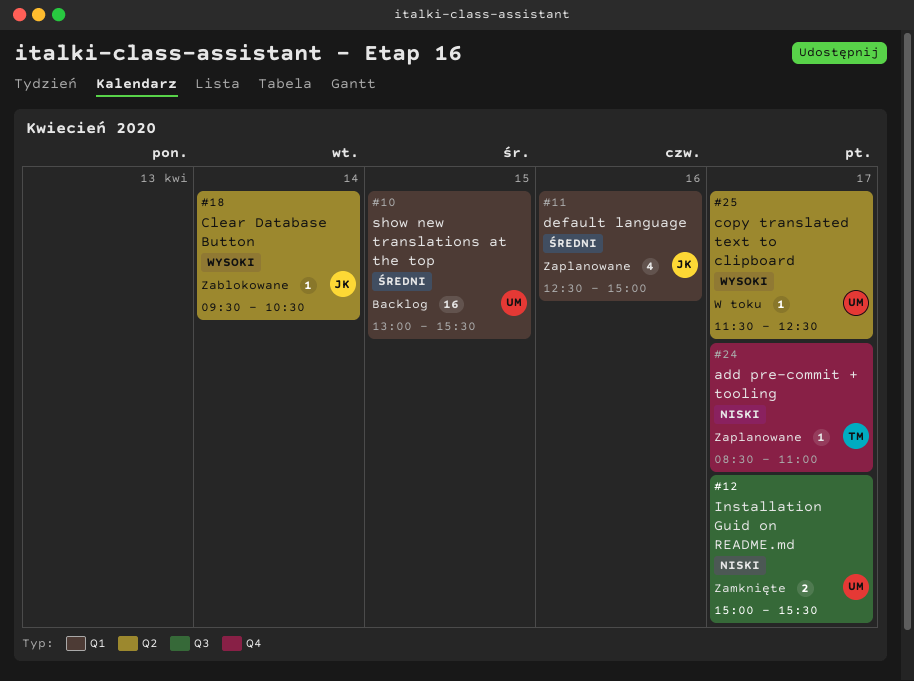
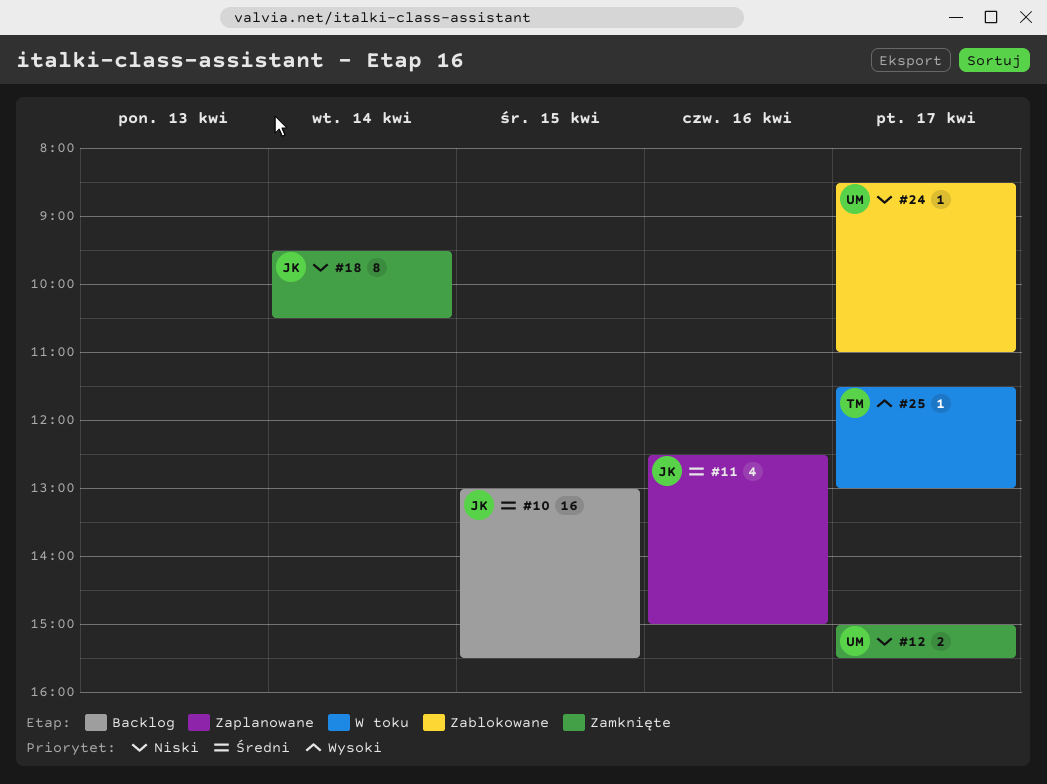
#10, owner: UM -> JK
#18, status: Zablokowane -> Zamknięte
#18, priority: Wysoki -> Niski
#18, estimate: 1 -> 8
#24, status: Zaplanowane -> Zablokowane
#24, owner: TM -> UM
#25, owner: UM -> TM
#25, ends: 12:30 -> 13:00

